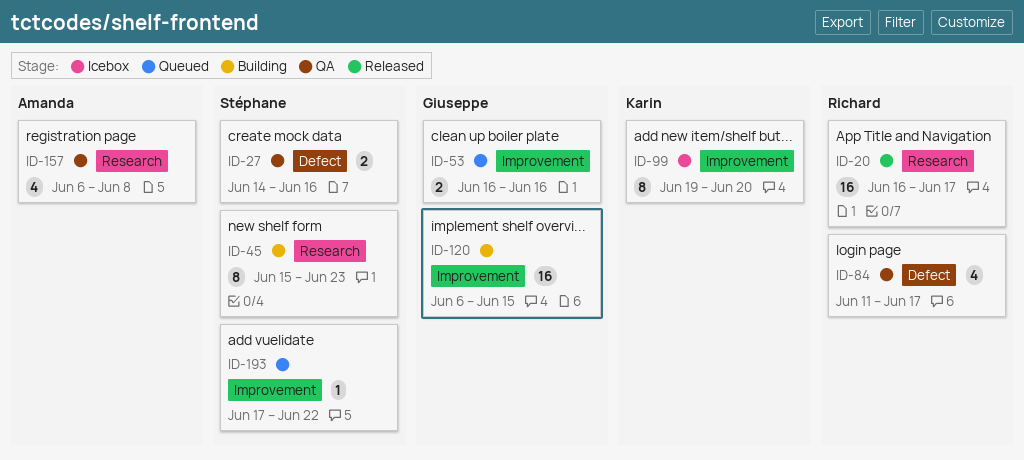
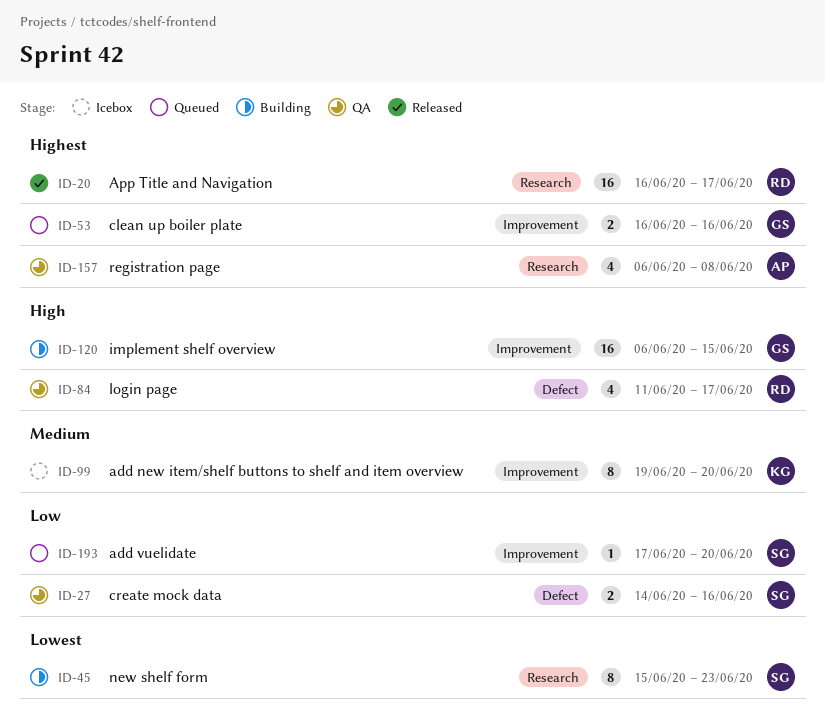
ID-193, due: Jun 22 -> Jun 20

